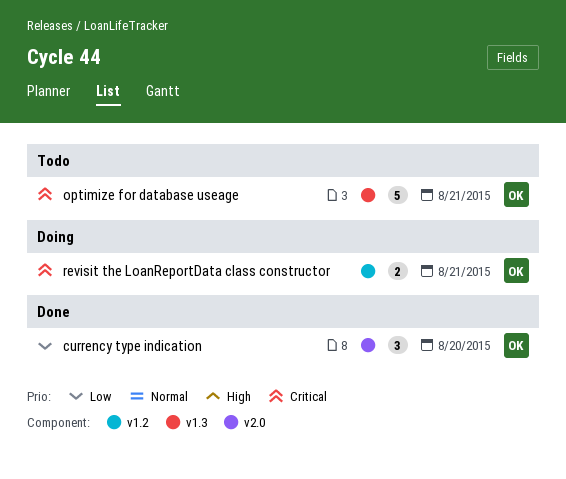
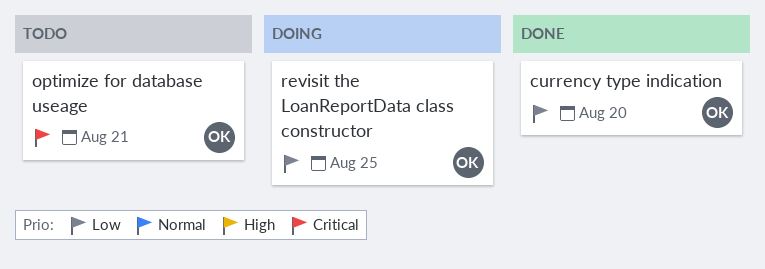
revisit the LoanReportData class constructor, priority: Critical -> Low
revisit the LoanReportData class constructor, due: Aug 21 -> Aug 25

